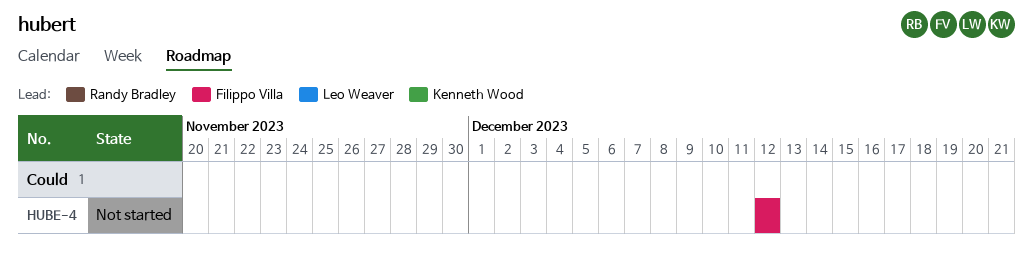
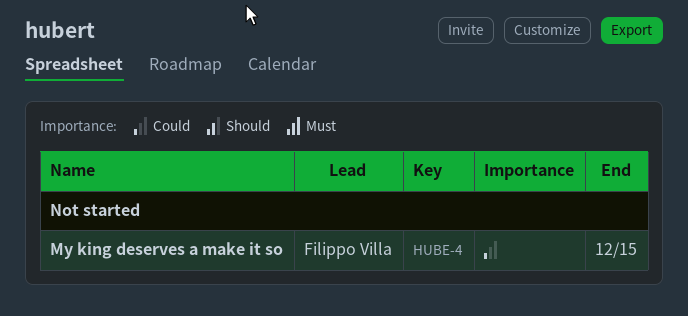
HUBE-4, due: Dec 12 -> Dec 15

